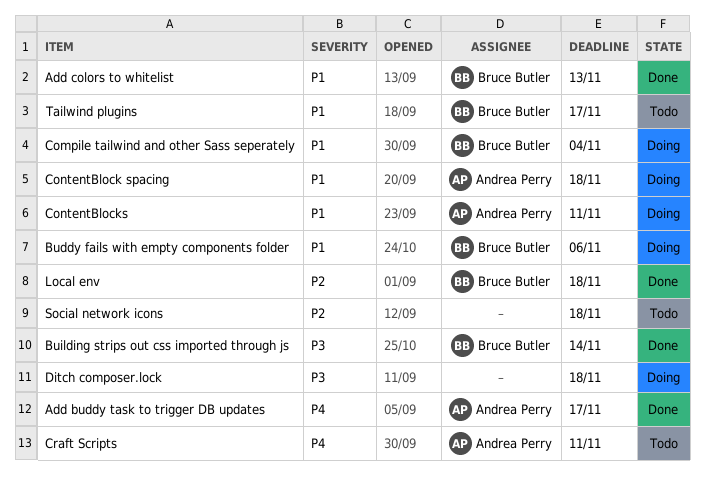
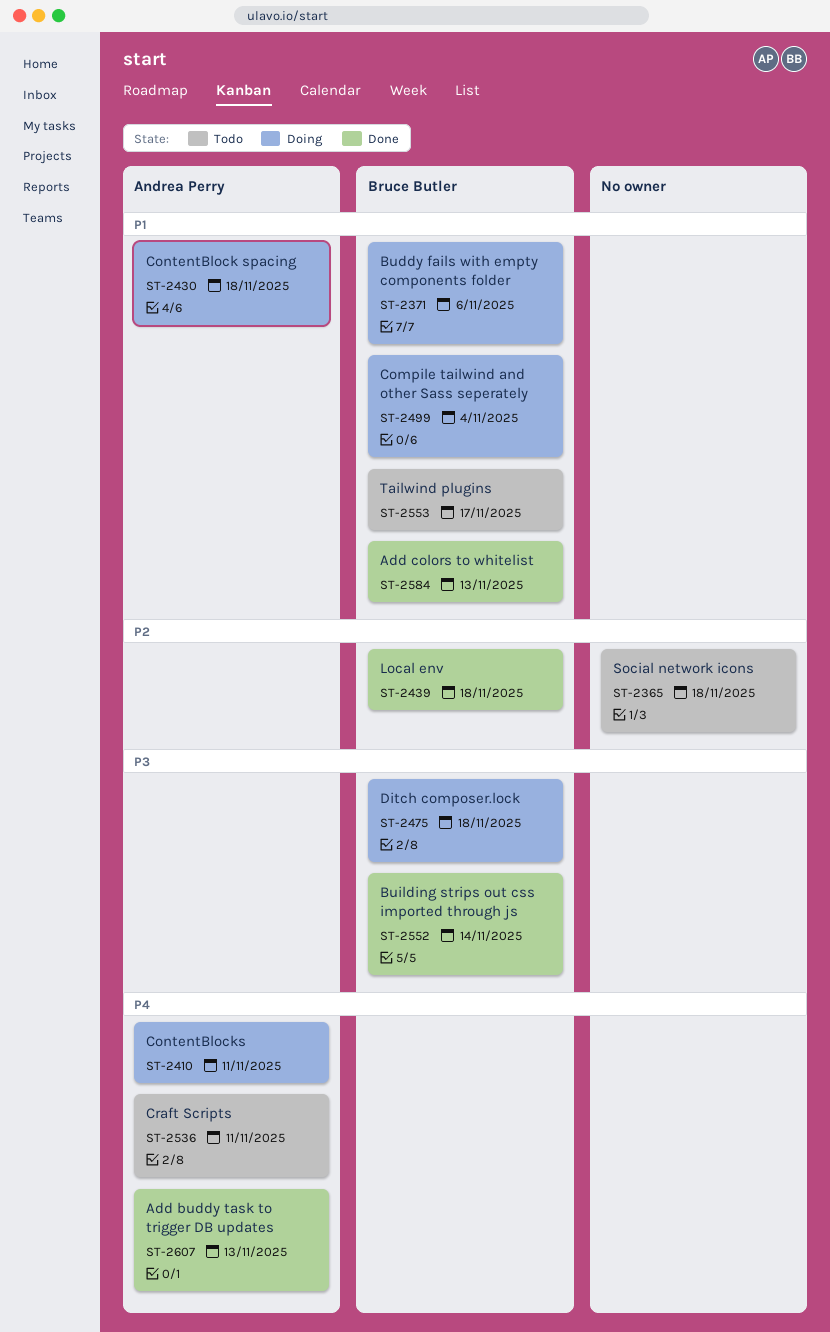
Add buddy task to trigger DB updates, due: Nov 17 -> Nov 13
ContentBlocks, priority: P1 -> P4
Ditch composer.lock, owner: none -> Bruce Butler

